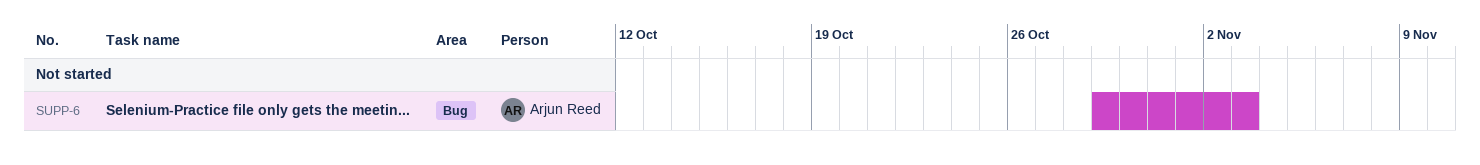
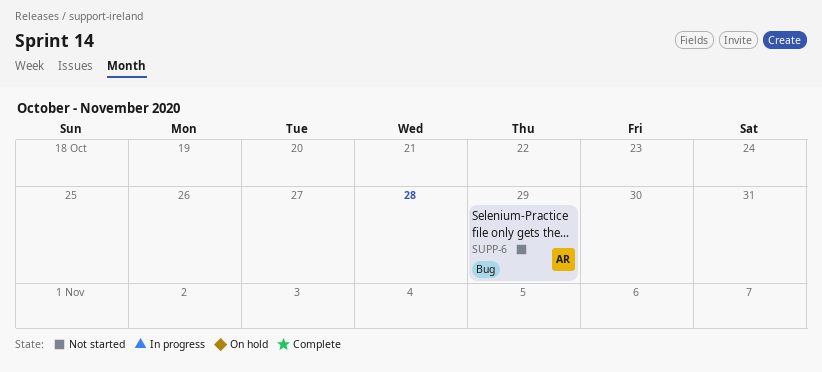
SUPP-6, due: Nov 3 -> Oct 29

